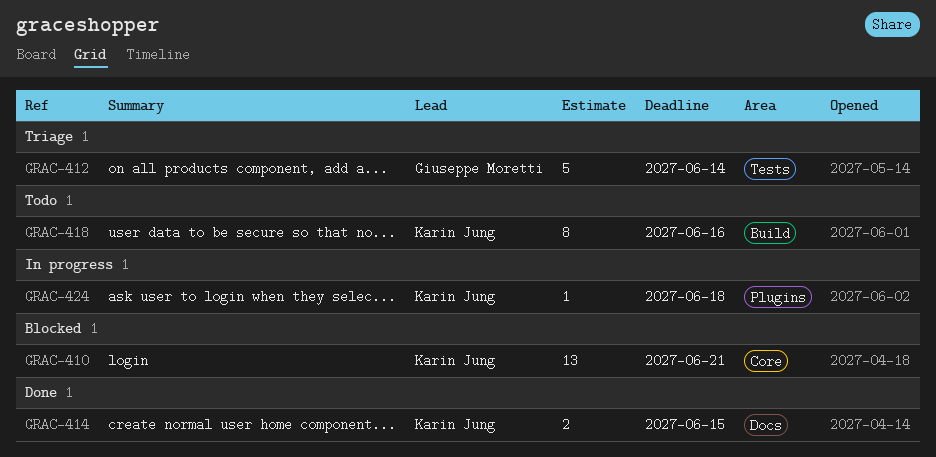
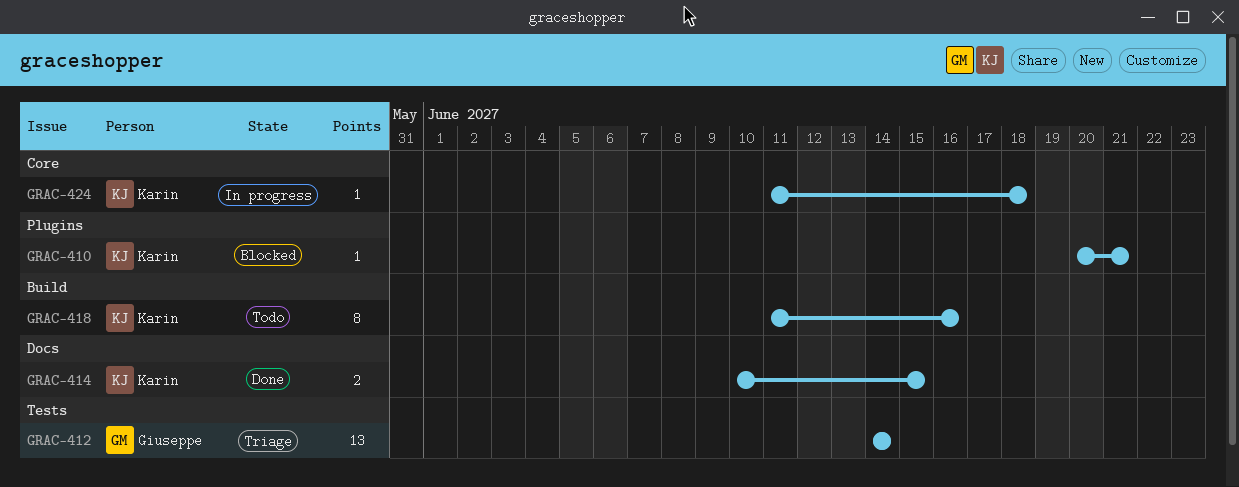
GRAC-410, label: Core -> Plugins
GRAC-410, estimate: 13 -> 1
GRAC-412, estimate: 5 -> 13
GRAC-424, label: Plugins -> Core

